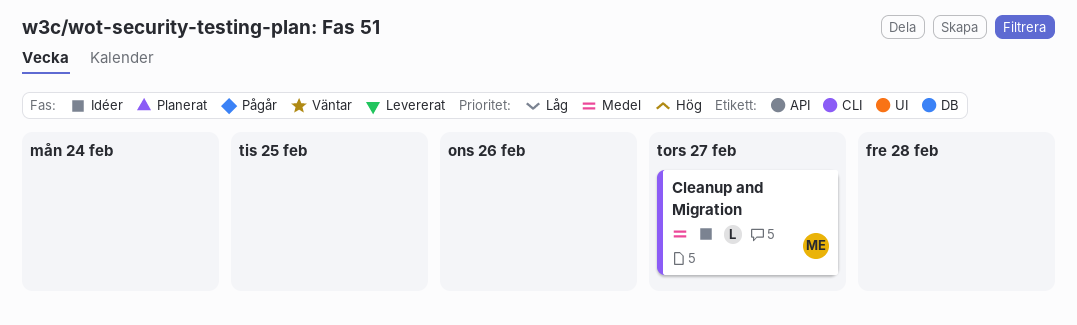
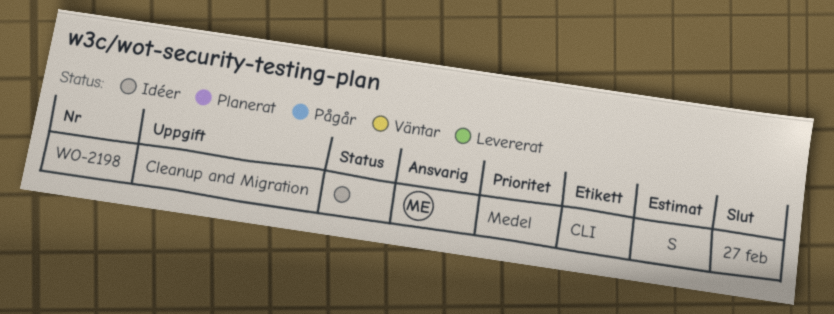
Cleanup and Migration, estimate: L -> S

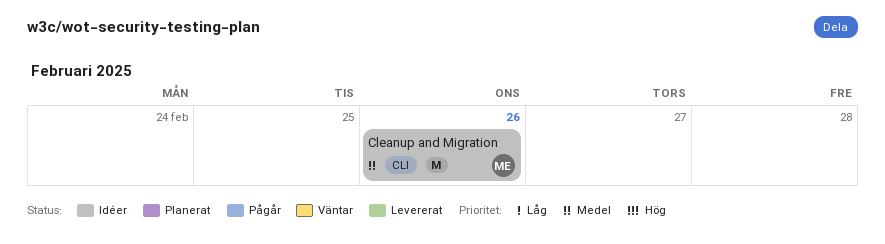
Cleanup and Migration, estimate: S -> M
Cleanup and Migration, due: Feb 27 -> Feb 26

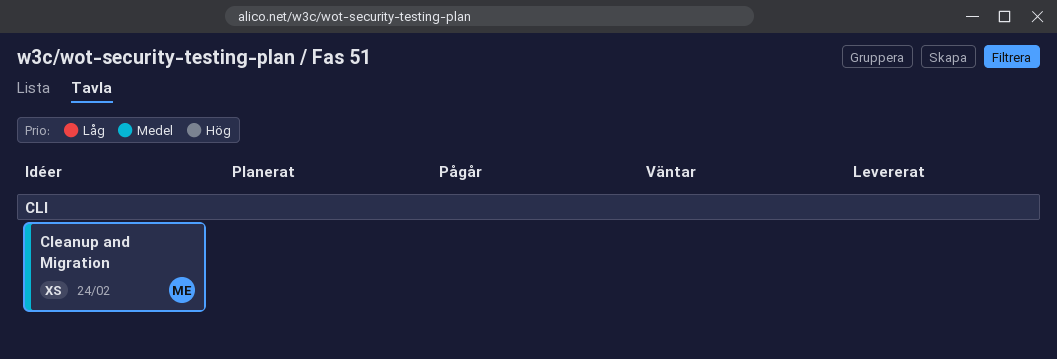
Cleanup and Migration, estimate: M -> XS
Cleanup and Migration, due: Feb 26 -> Feb 24

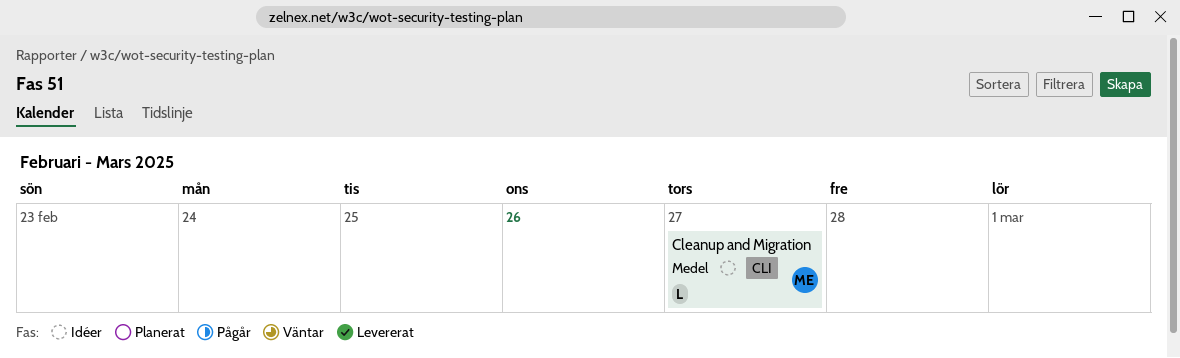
Cleanup and Migration, estimate: XS -> L
Cleanup and Migration, due: Feb 24 -> Feb 27

